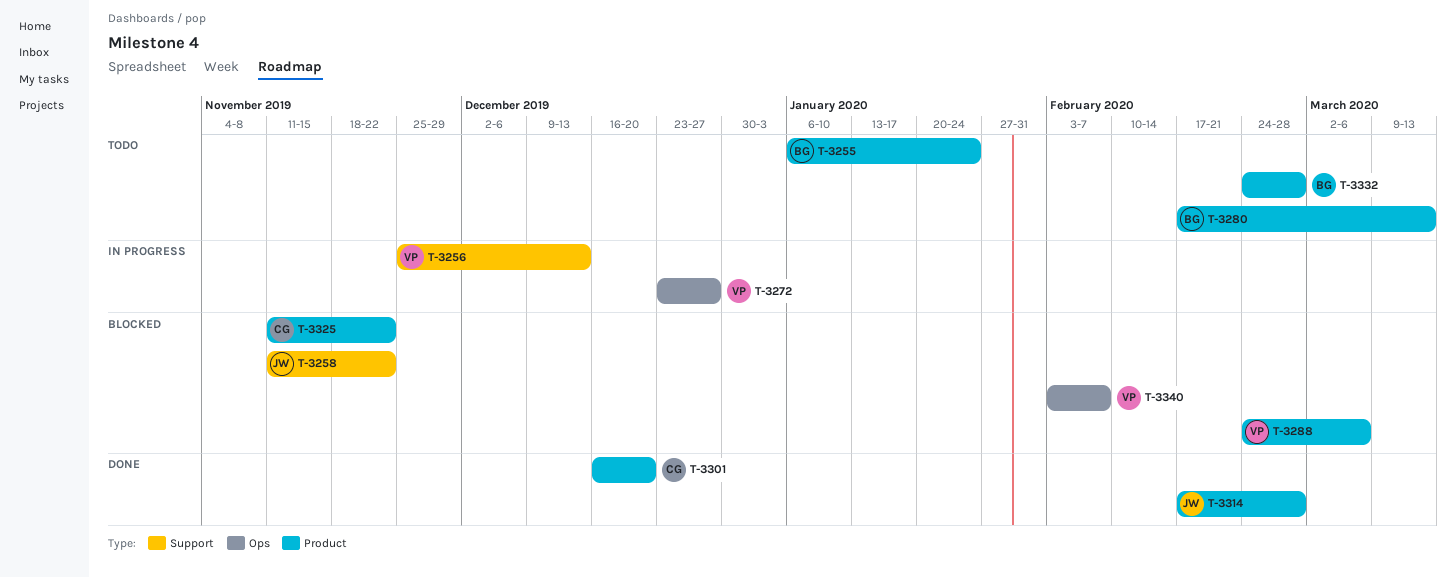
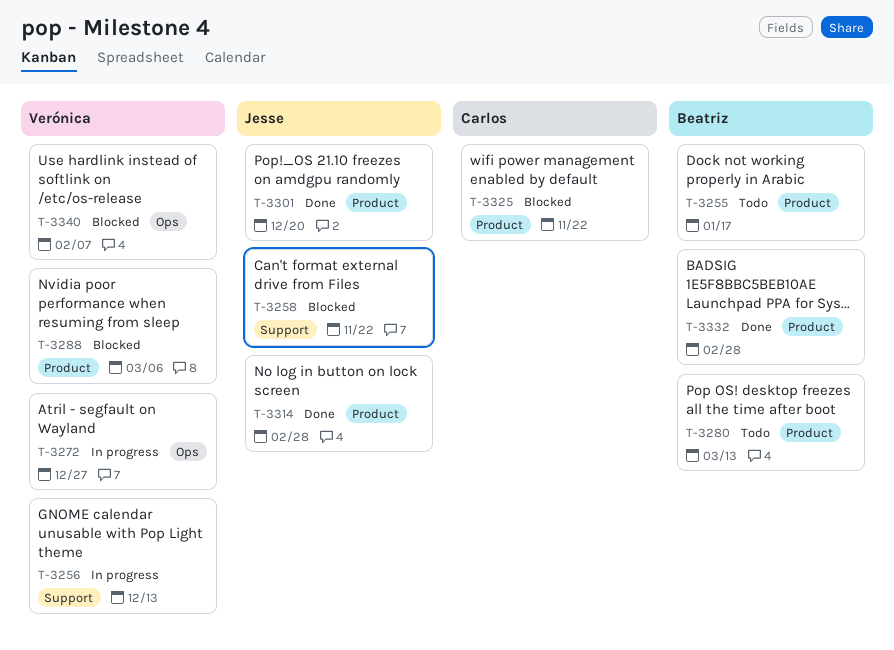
T-3255, due: Jan 24 -> Jan 17
T-3301, owner: Carlos -> Jesse
T-3332, status: Todo -> Done

